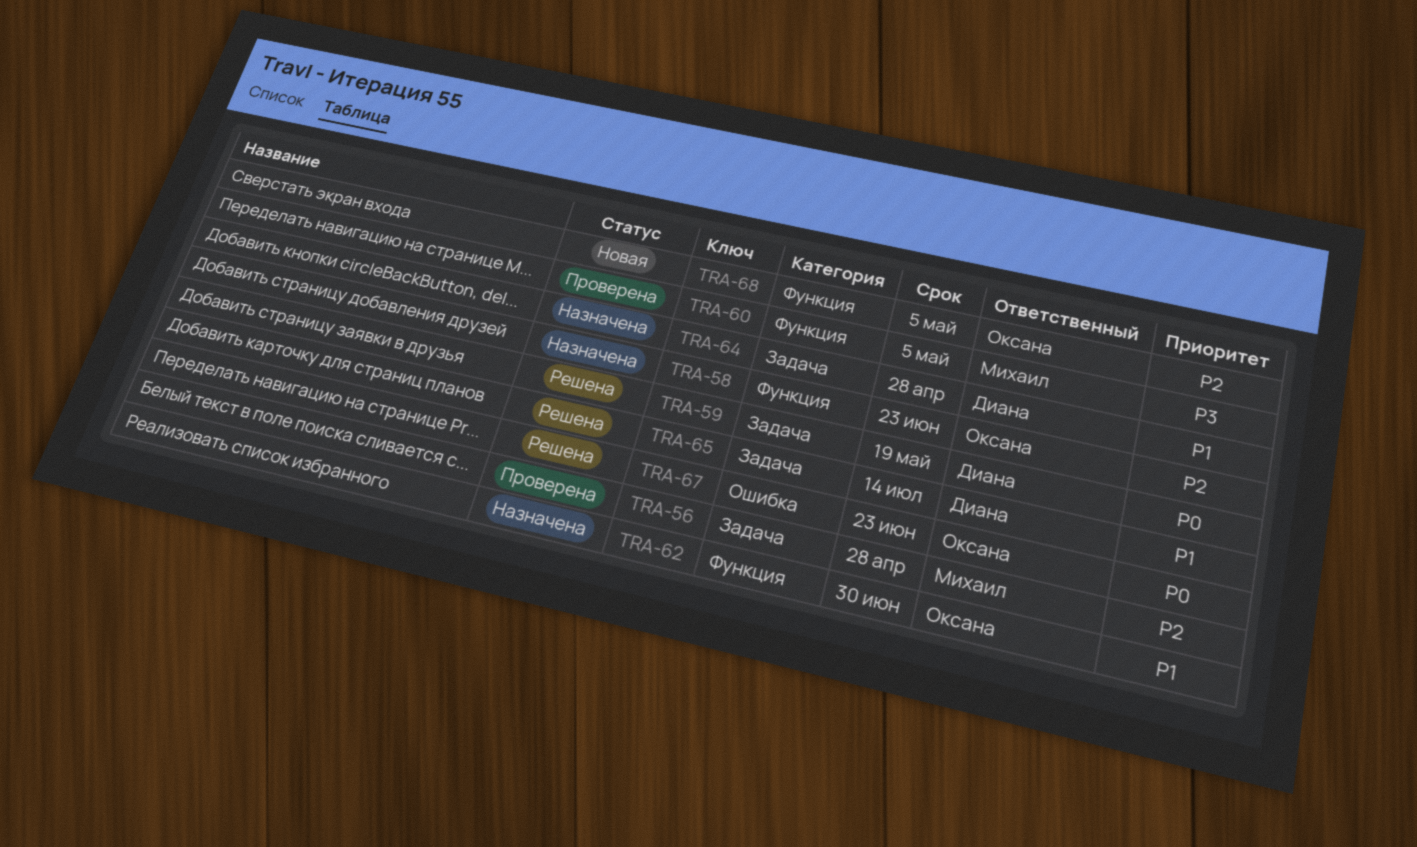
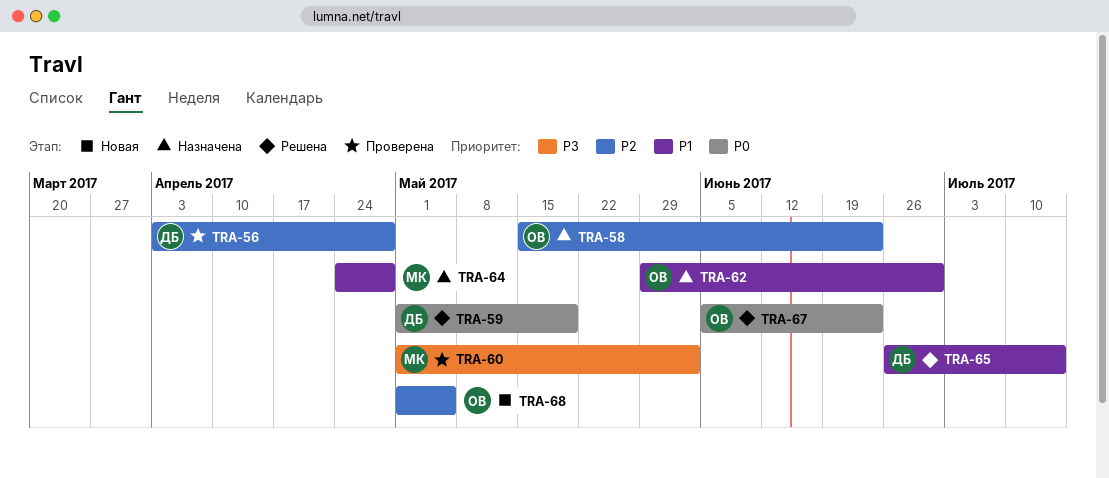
TRA-56, owner: Михаил -> Диана
TRA-60, due: May 5 -> Jun 2
TRA-64, owner: Диана -> Михаил

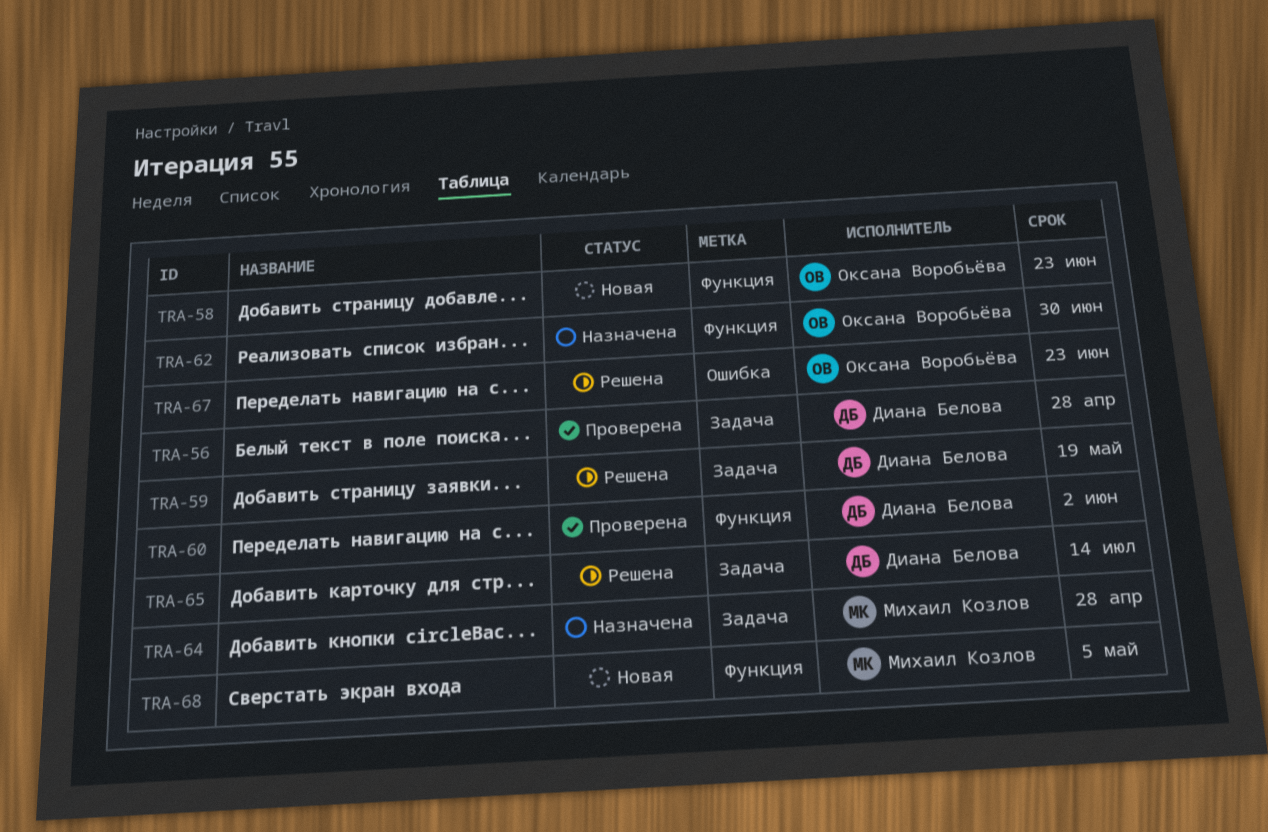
TRA-58, status: Назначена -> Новая
TRA-60, owner: Михаил Козлов -> Диана Белова
TRA-68, owner: Оксана Воробьёва -> Михаил Козлов

